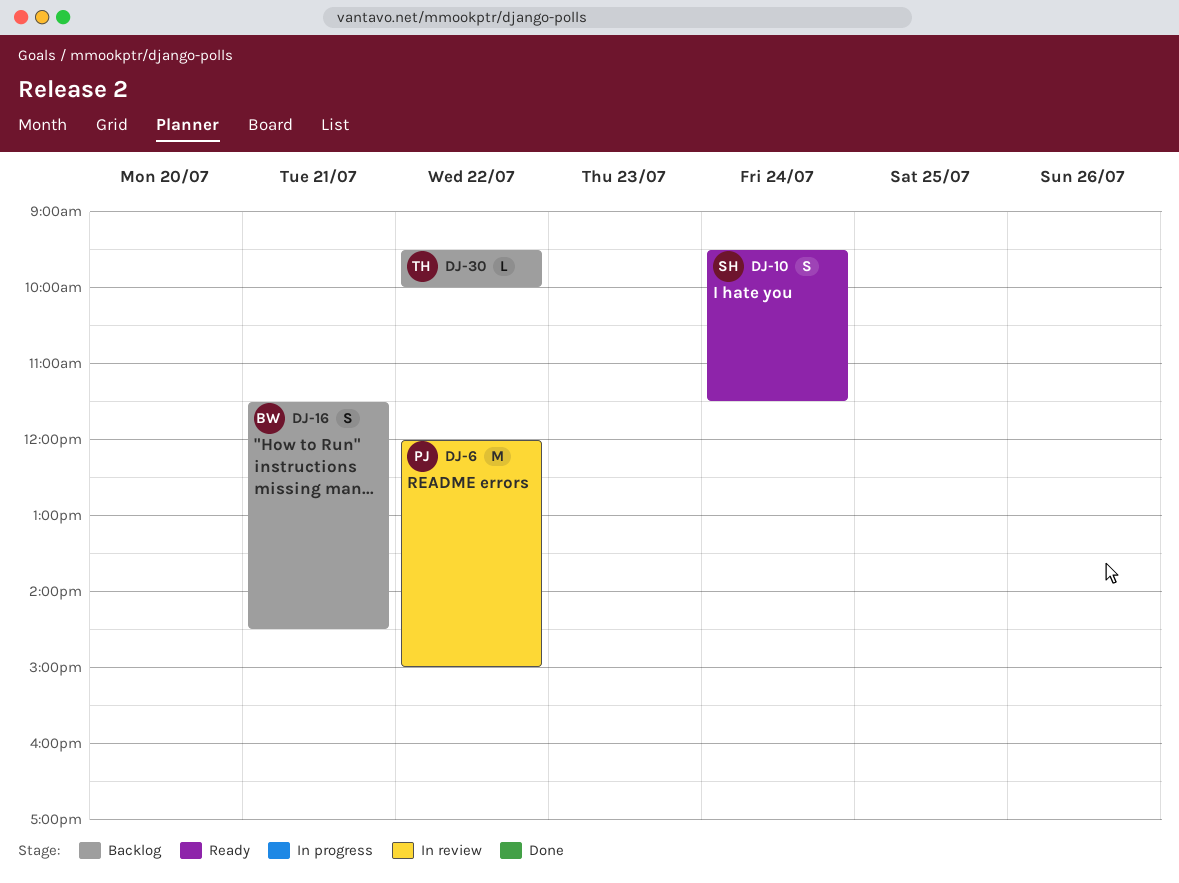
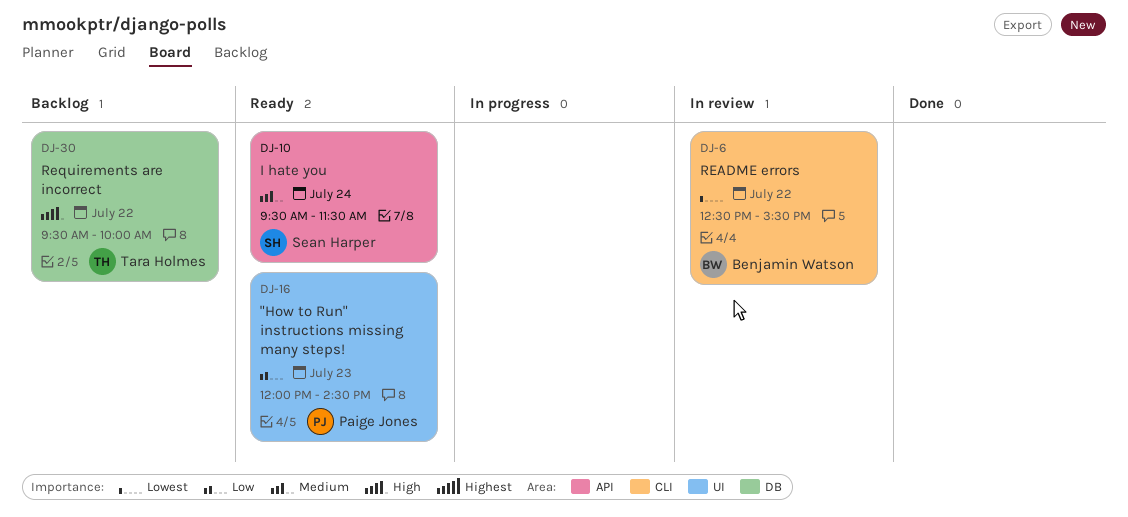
DJ-6, owner: Paige Jones -> Benjamin Watson
DJ-6, begins: 12:00 -> 12:30
DJ-6, ends: 15:00 -> 15:30
DJ-16, status: Backlog -> Ready
DJ-16, owner: Benjamin Watson -> Paige Jones
DJ-16, day: Jul 21 -> Jul 23
DJ-16, begins: 11:30 -> 12:00

